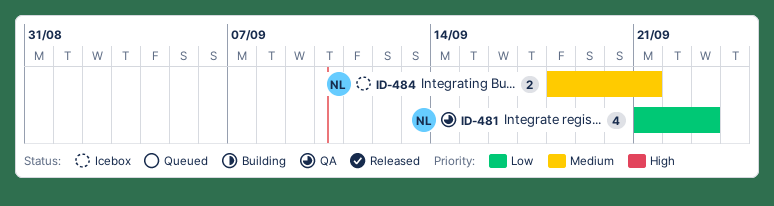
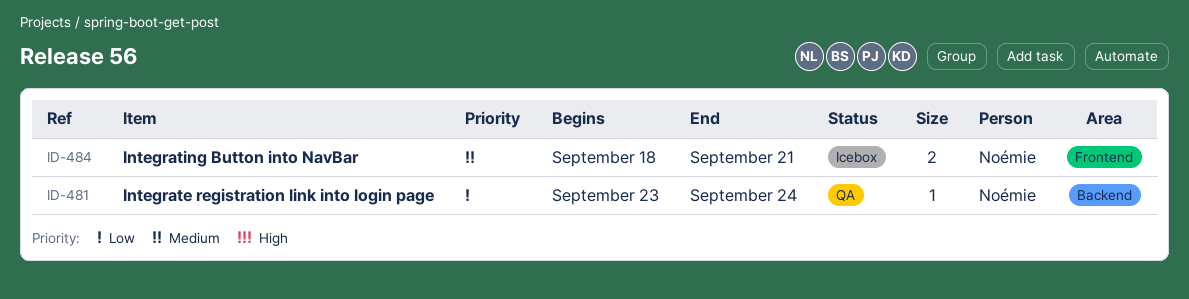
ID-481, estimate: 4 -> 1
ID-481, start: Sep 21 -> Sep 23
ID-481, due: Sep 23 -> Sep 24

